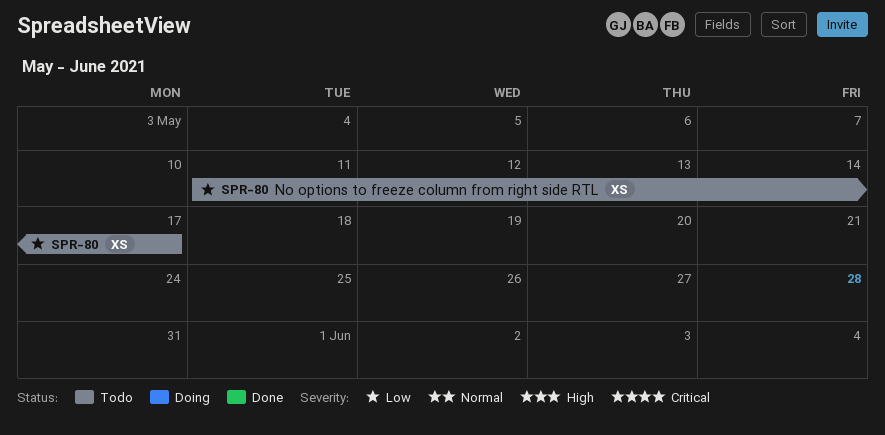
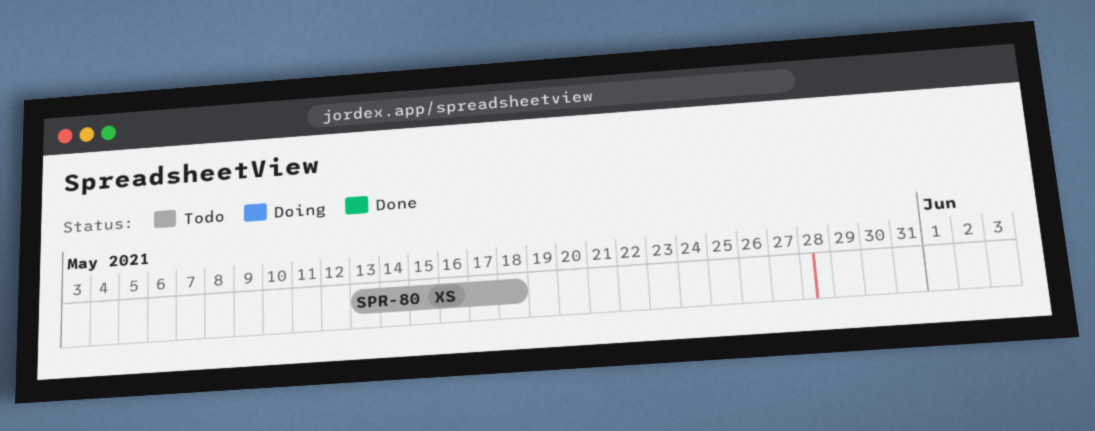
SPR-80, start: May 11 -> May 13
SPR-80, due: May 17 -> May 18

